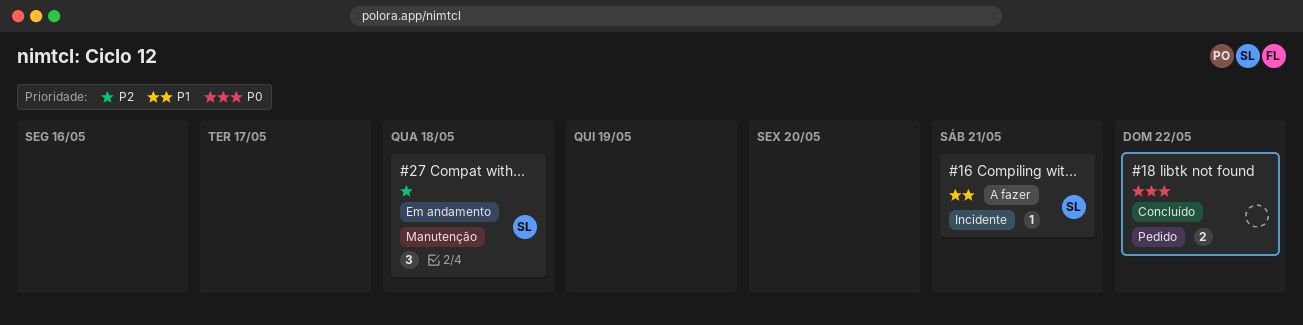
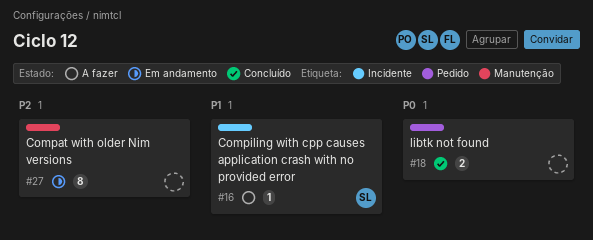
#27, owner: SL -> none
#27, estimate: 3 -> 8

